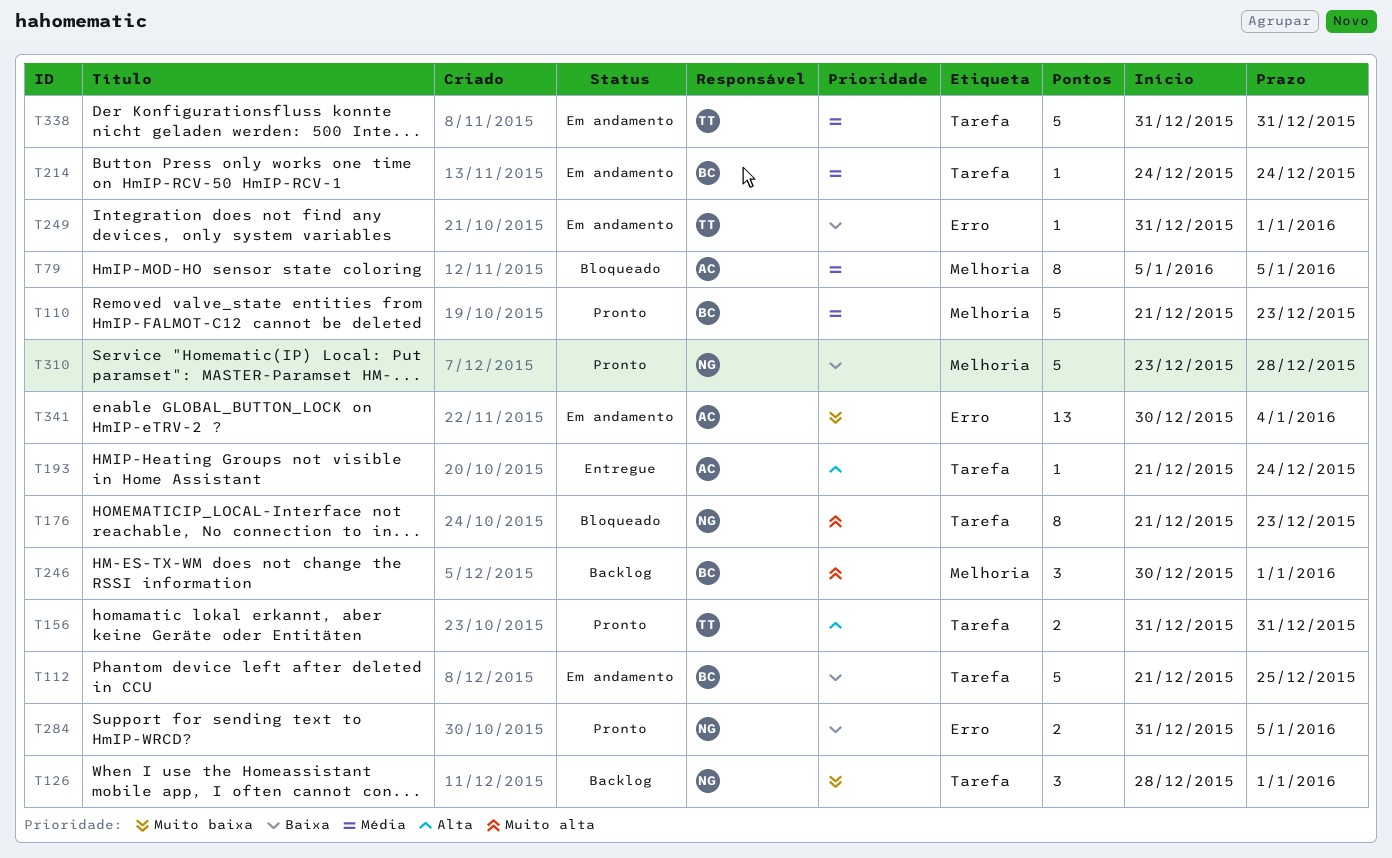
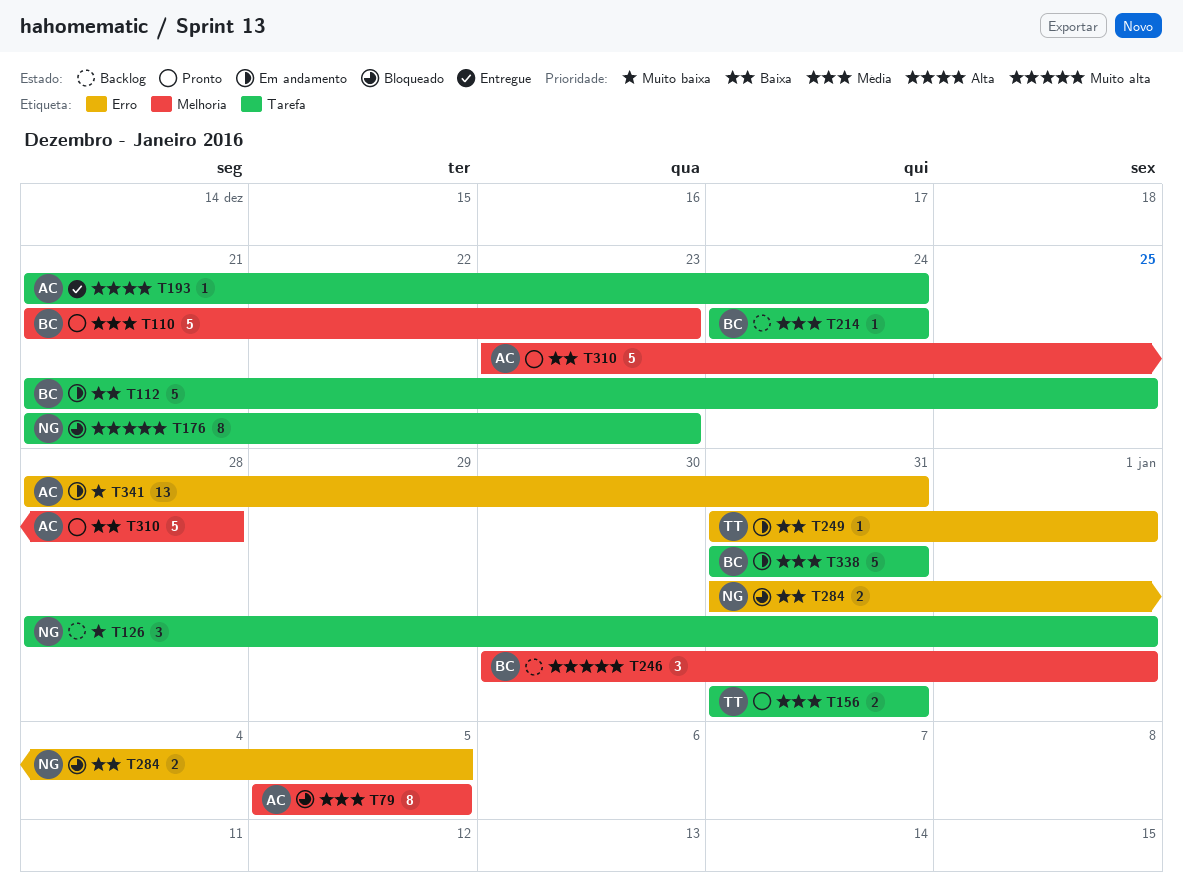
T156, priority: Alta -> Média
T214, status: Em andamento -> Backlog
T284, status: Pronto -> Bloqueado
T310, owner: NG -> AC
T338, owner: TT -> BC
T341, start: Dec 30 -> Dec 28
T341, due: Jan 4 -> Dec 31

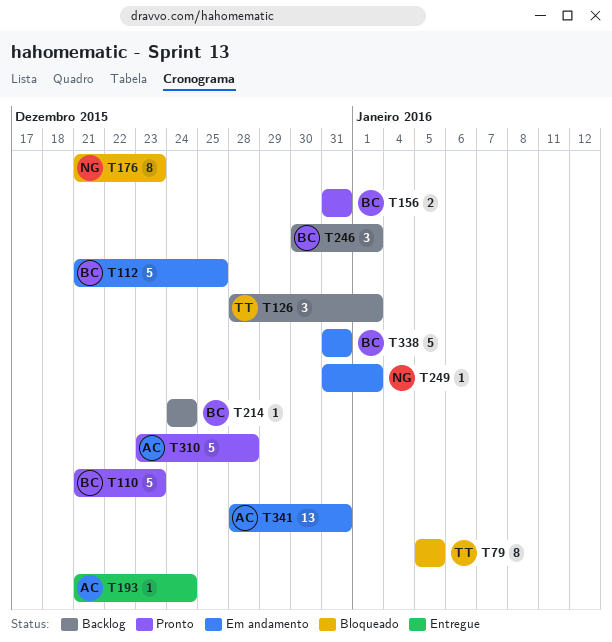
T79, owner: AC -> TT
T126, owner: NG -> TT
T156, owner: TT -> BC
T249, owner: TT -> NG
T284: present -> none

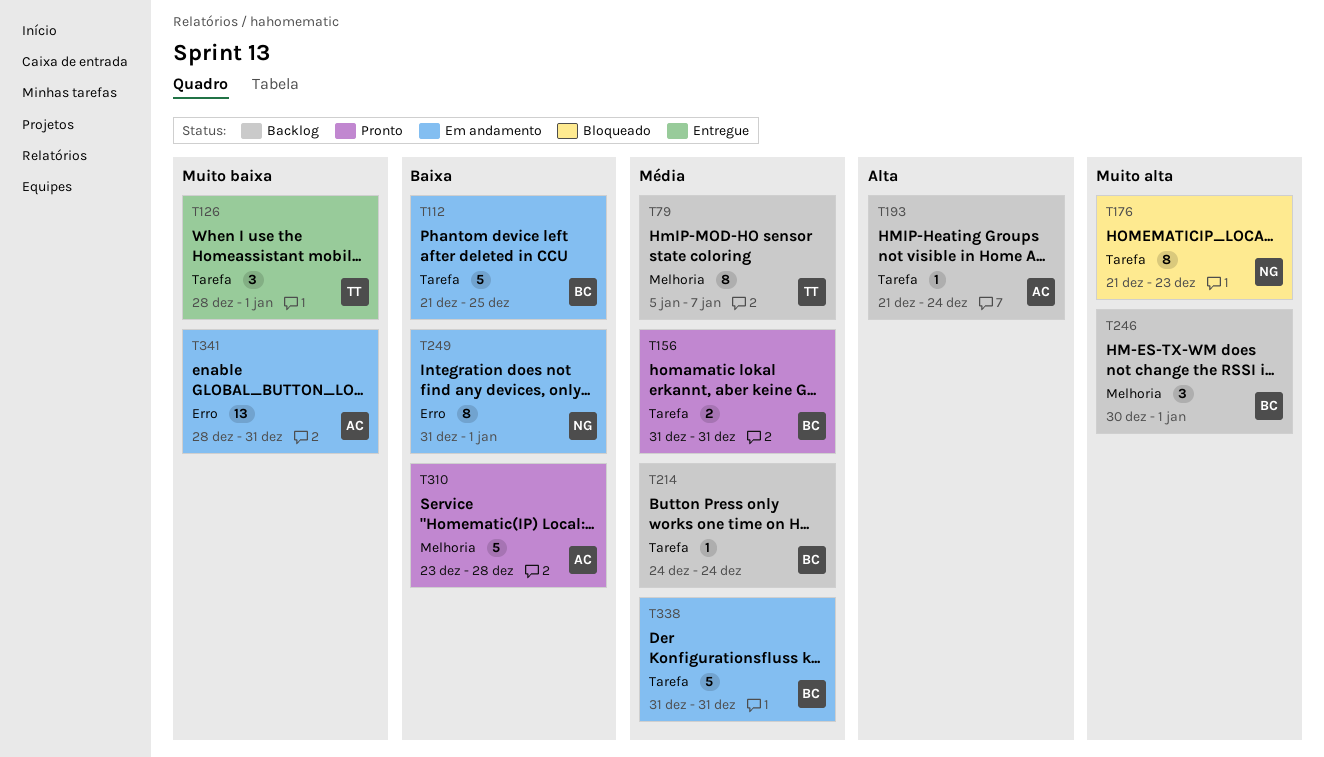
T79, status: Bloqueado -> Backlog
T79, due: Jan 5 -> Jan 7
T110: present -> none
T126, status: Backlog -> Entregue
T193, status: Entregue -> Backlog
T249, estimate: 1 -> 8

